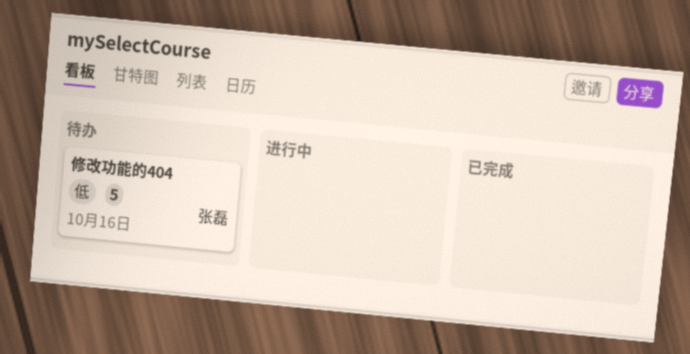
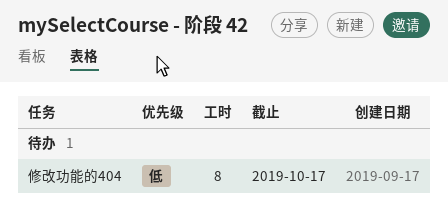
修改功能的404, estimate: 5 -> 8
修改功能的404, due: Oct 16 -> Oct 17

